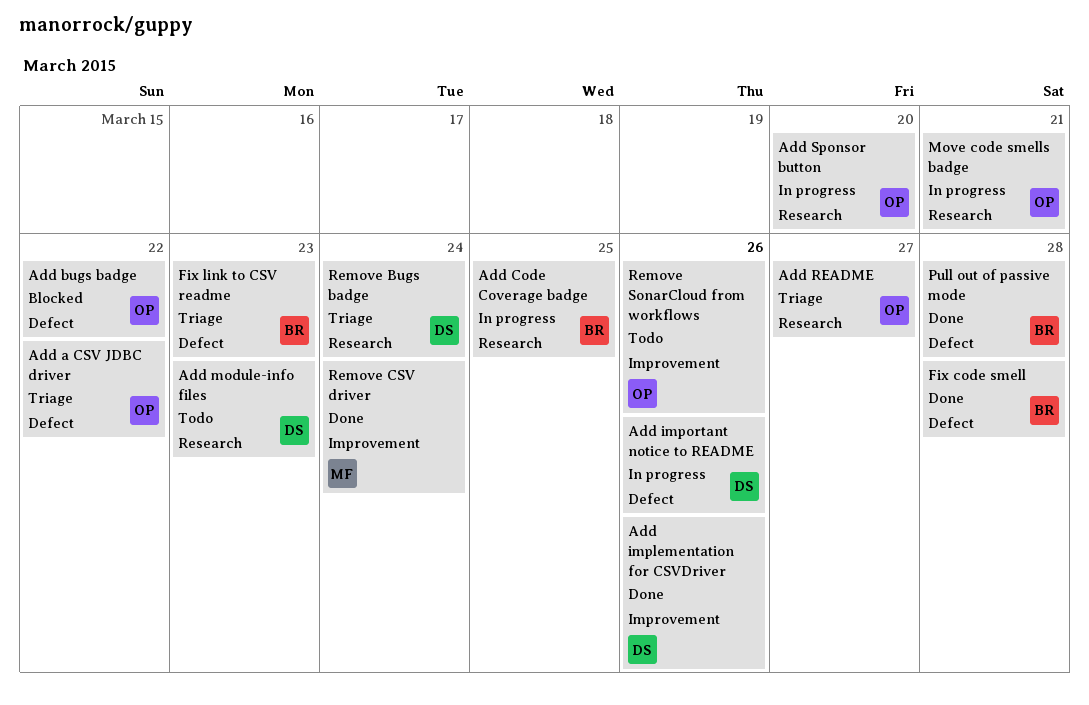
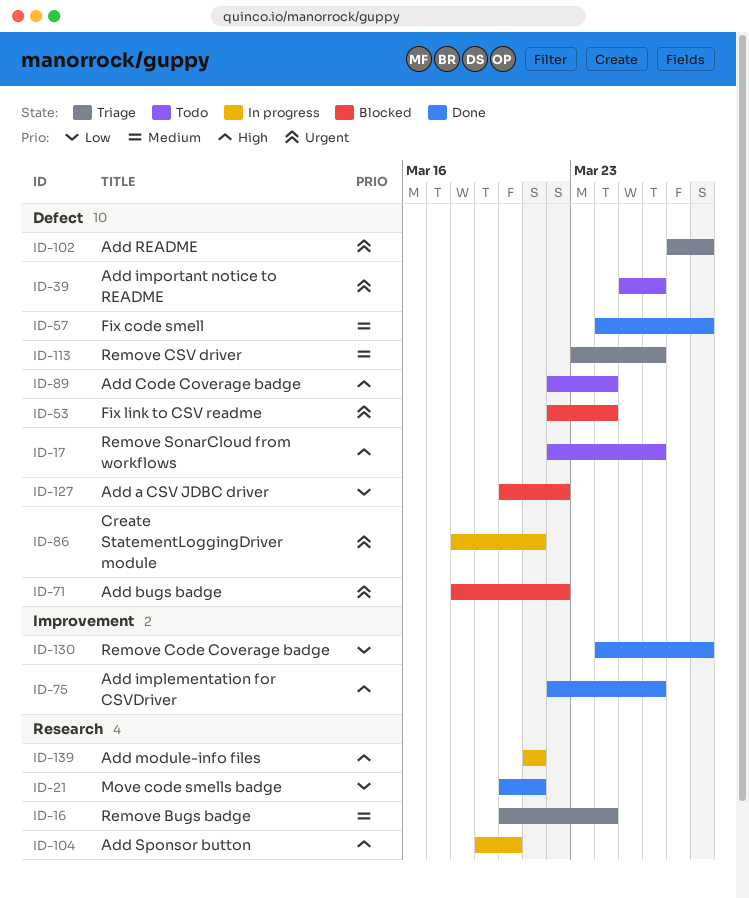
Add a CSV JDBC driver, status: Triage -> Blocked
Add Code Coverage badge, status: In progress -> Todo
Add Code Coverage badge, label: Research -> Defect
Add Code Coverage badge, due: Mar 25 -> Mar 24
Add important notice to README, status: In progress -> Todo
Add module-info files, status: Todo -> In progress
Add module-info files, due: Mar 23 -> Mar 21
Add README, label: Research -> Defect
Add README, due: Mar 27 -> Mar 28
Create StatementLoggingDriver module: none -> present
Fix link to CSV readme, status: Triage -> Blocked
Fix link to CSV readme, due: Mar 23 -> Mar 24
Move code smells badge, status: In progress -> Done
Pull out of passive mode: present -> none
Remove Code Coverage badge: none -> present
Remove CSV driver, status: Done -> Triage
Remove CSV driver, label: Improvement -> Defect
Remove CSV driver, due: Mar 24 -> Mar 26
Remove SonarCloud from workflows, label: Improvement -> Defect

